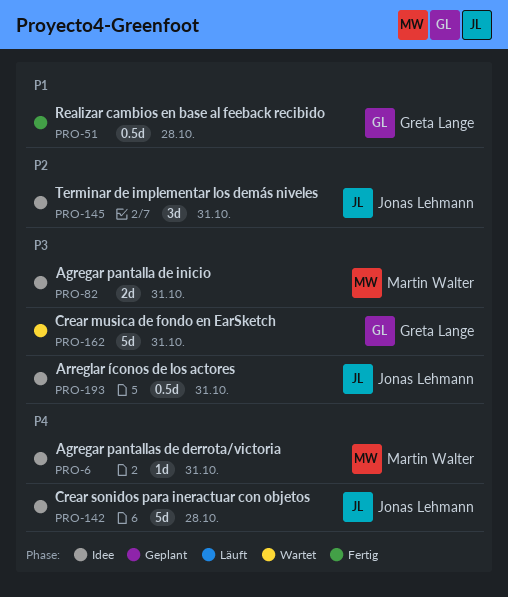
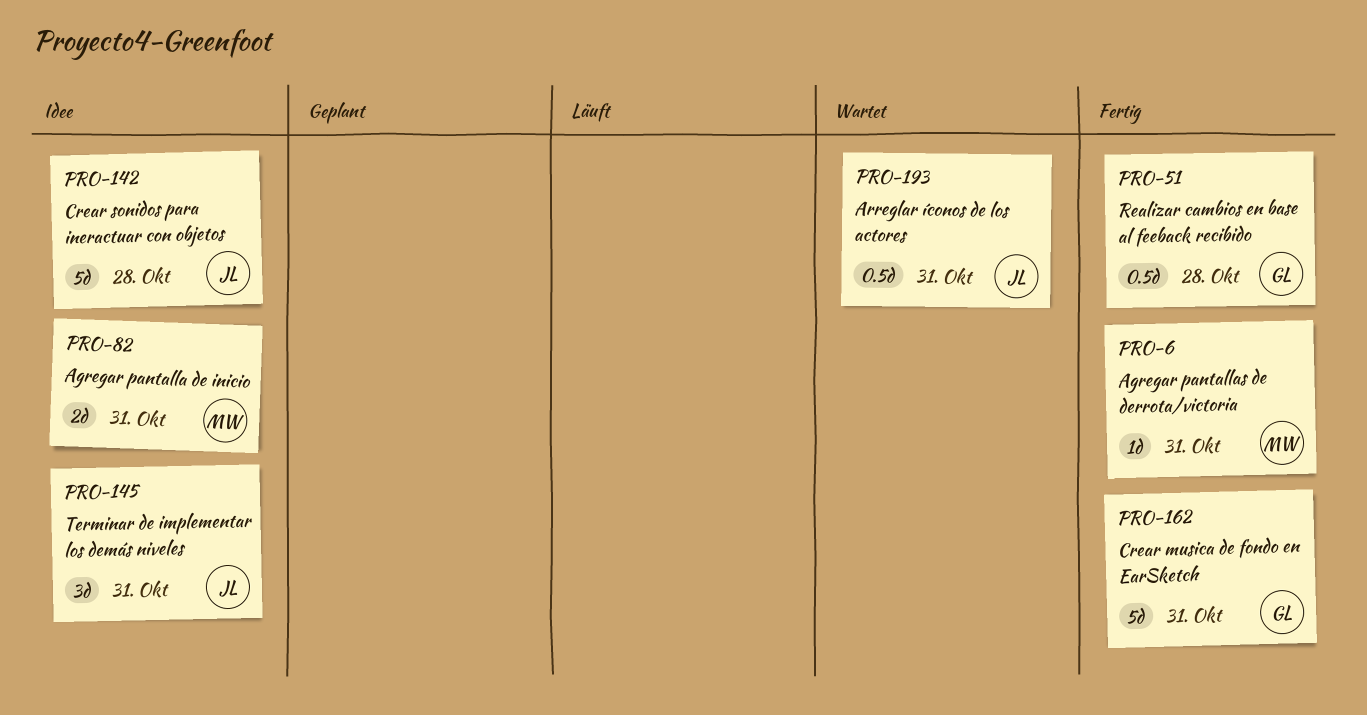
PRO-6, status: Idee -> Fertig
PRO-162, status: Wartet -> Fertig
PRO-193, status: Idee -> Wartet

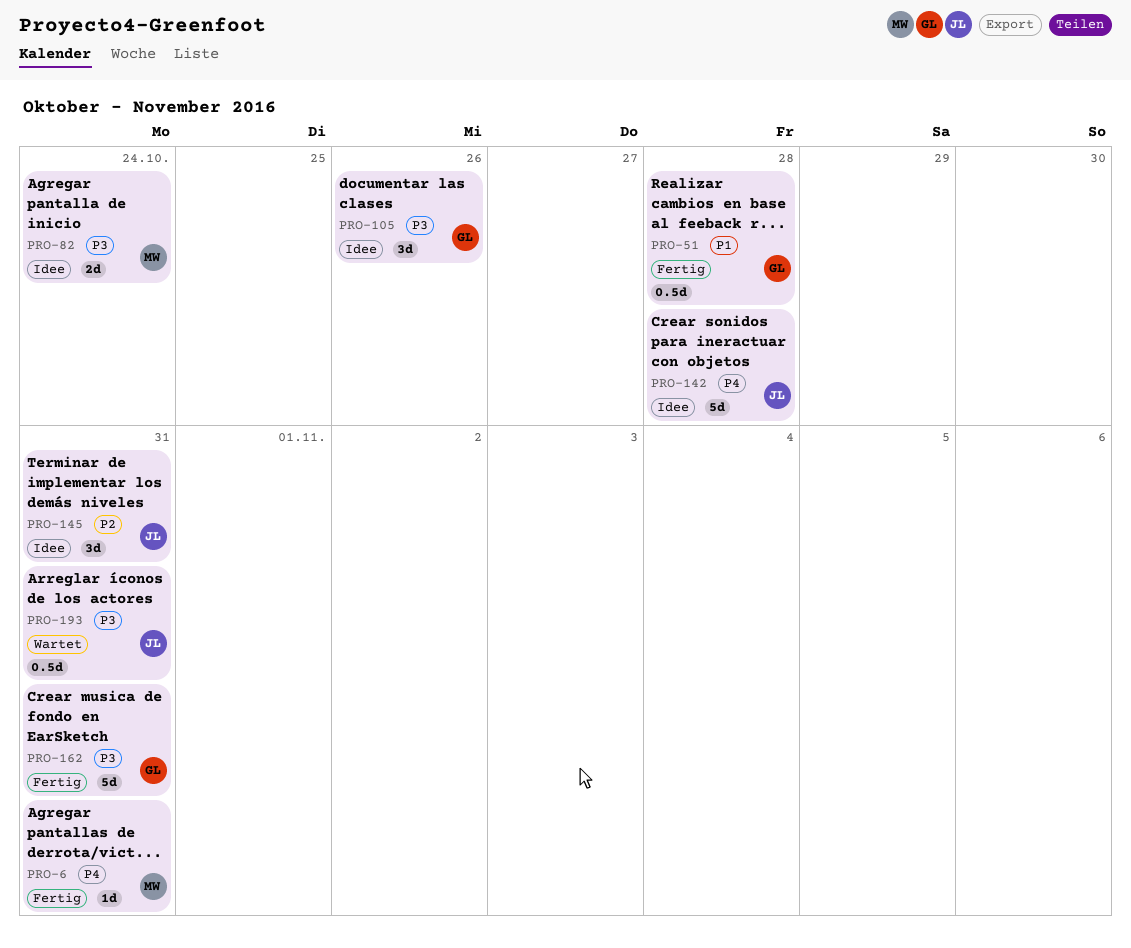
PRO-82, due: Oct 31 -> Oct 24
PRO-105: none -> present

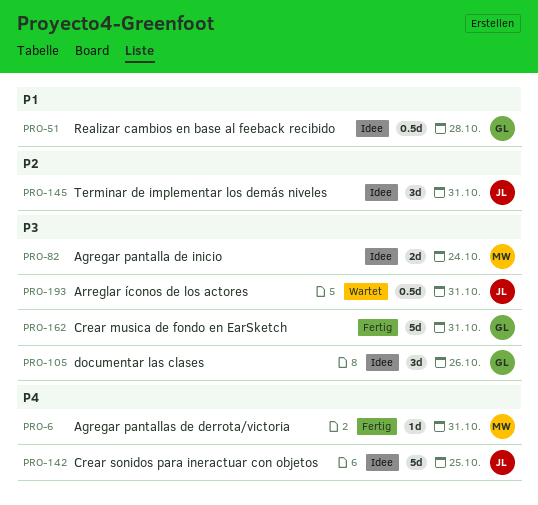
PRO-51, status: Fertig -> Idee
PRO-142, due: Oct 28 -> Oct 25

